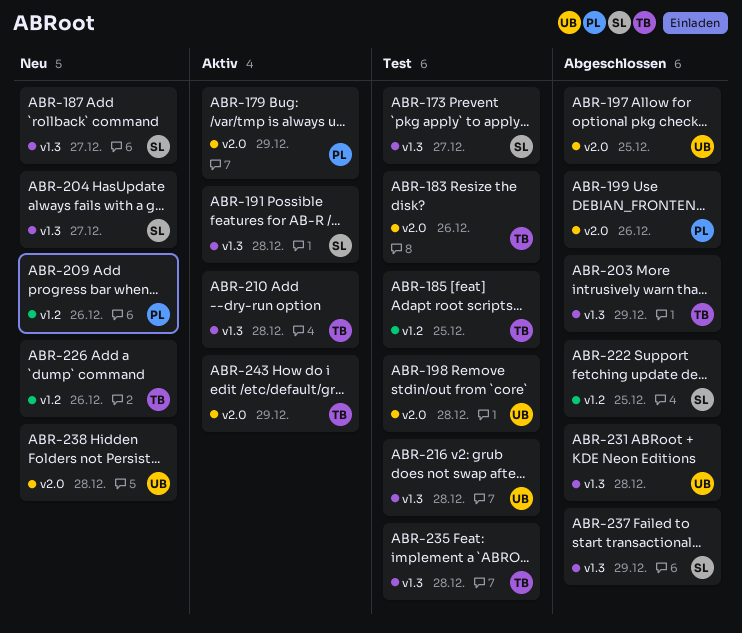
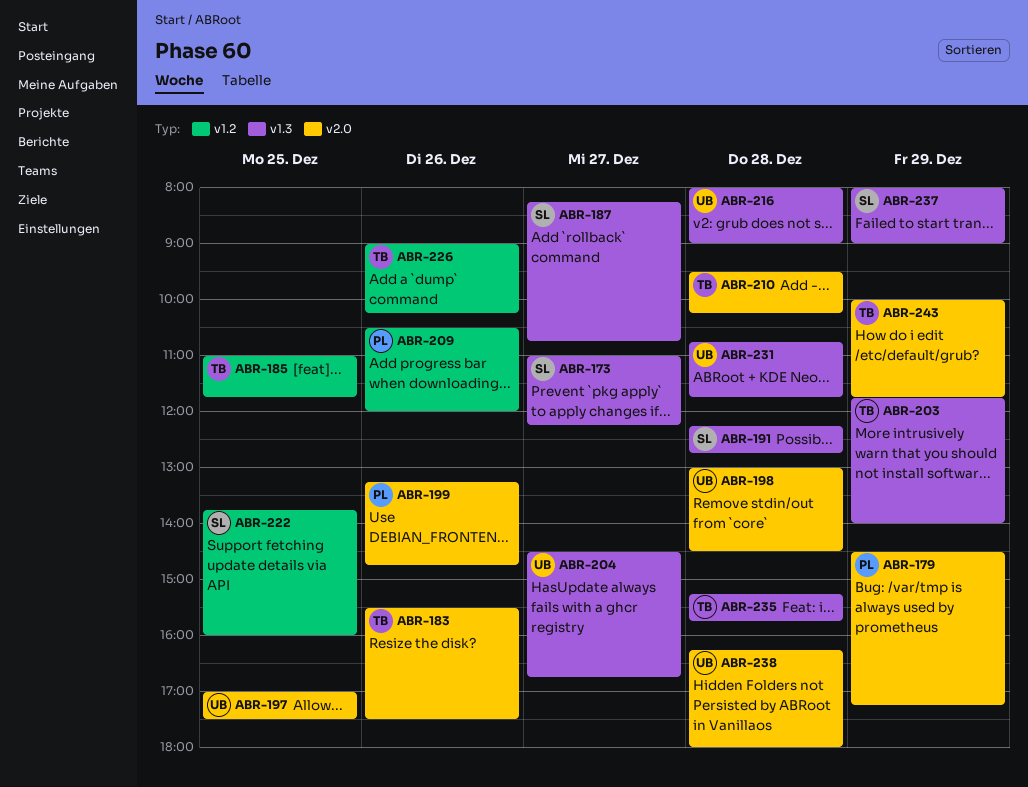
ABR-204, owner: SL -> UB
ABR-210, label: v1.3 -> v2.0

